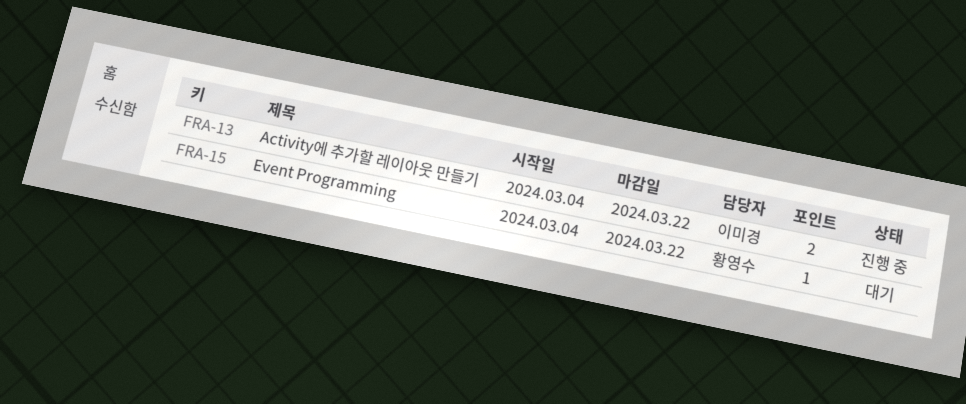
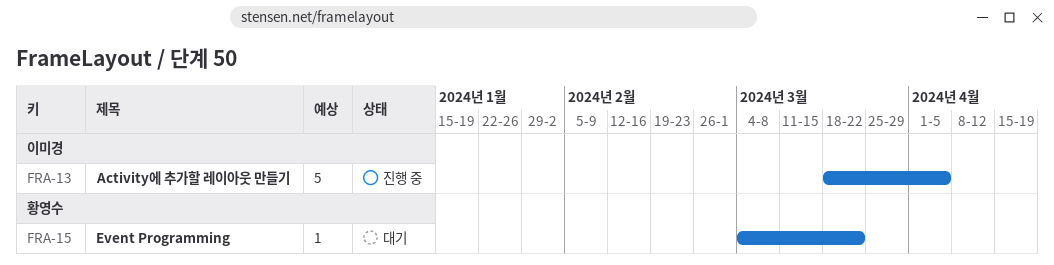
FRA-13, estimate: 2 -> 5
FRA-13, start: Mar 4 -> Mar 18
FRA-13, due: Mar 22 -> Apr 5

